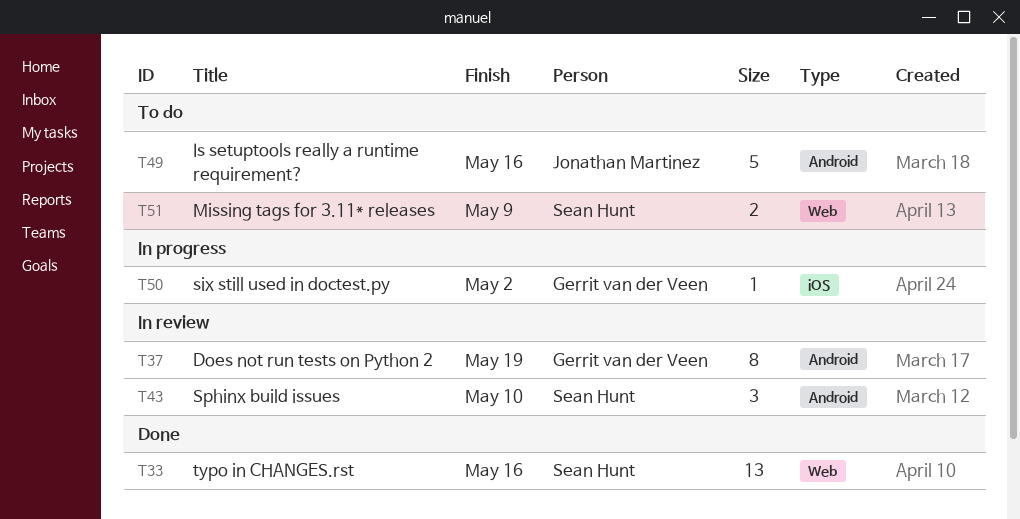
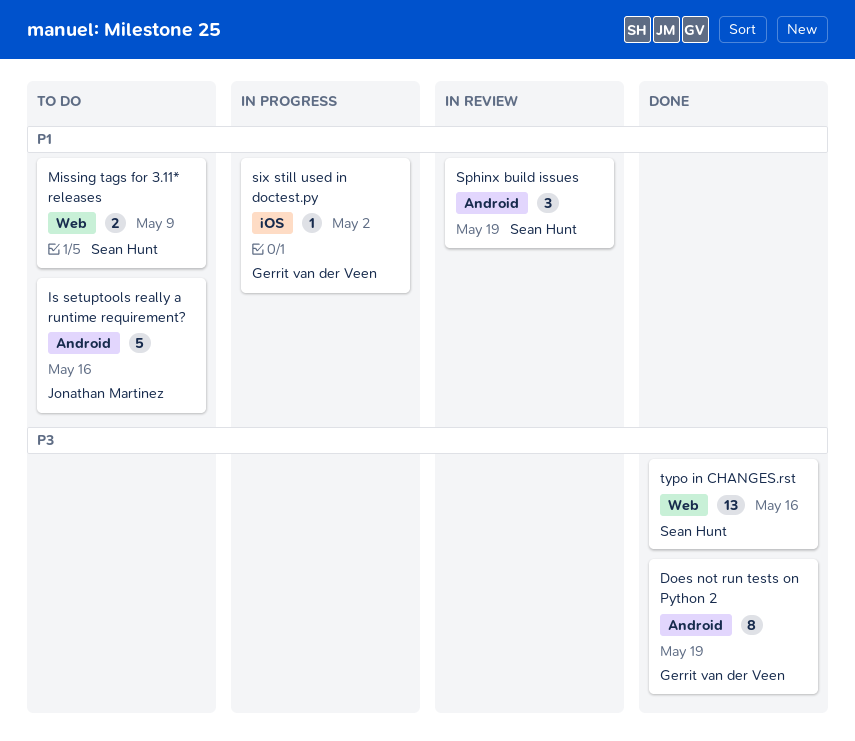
Does not run tests on Python 2, status: In review -> Done
Sphinx build issues, due: May 10 -> May 19

